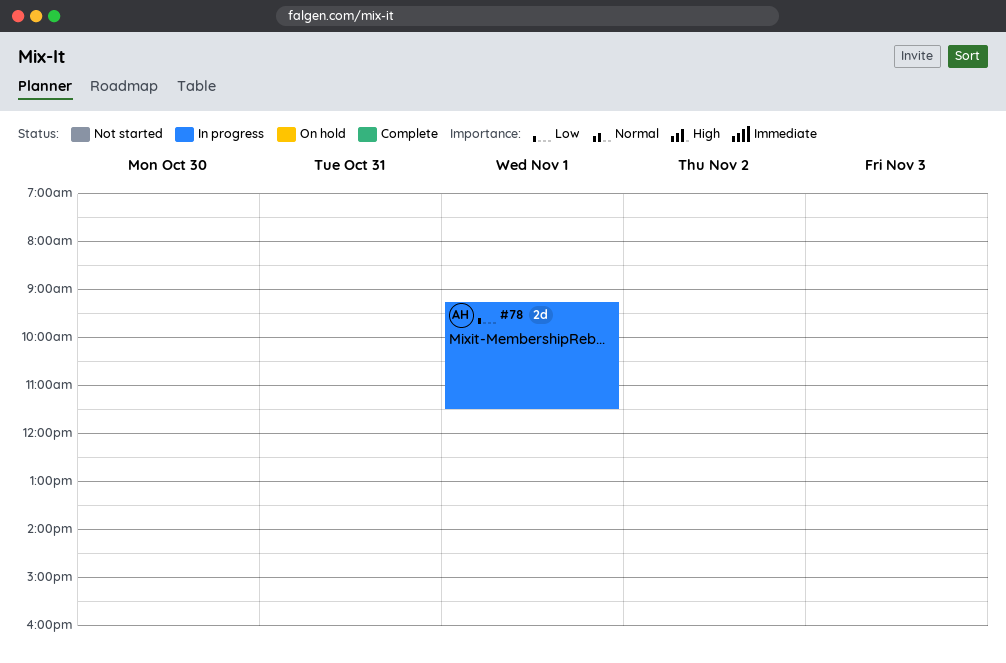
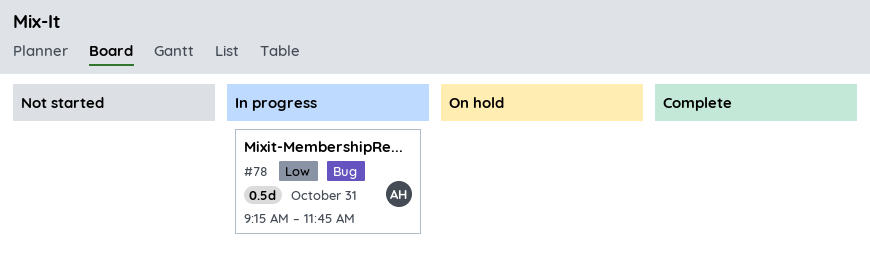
#78, estimate: 2d -> 0.5d
#78, day: Nov 1 -> Oct 31
#78, ends: 11:30 -> 11:45

